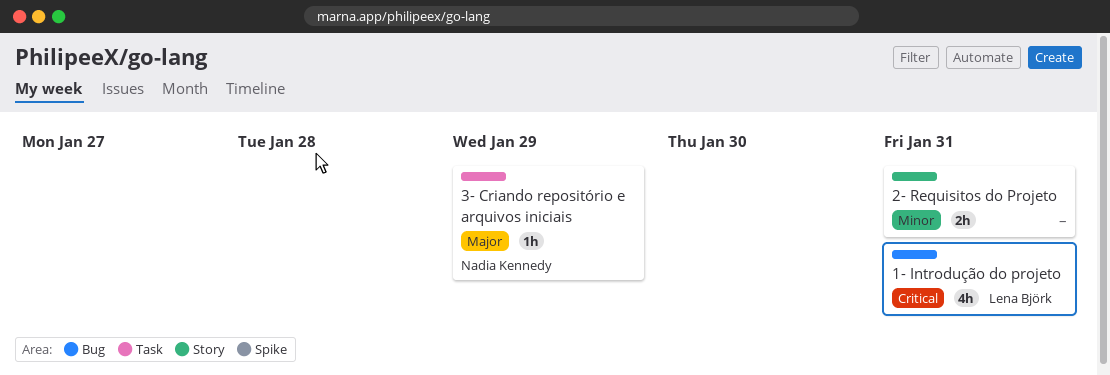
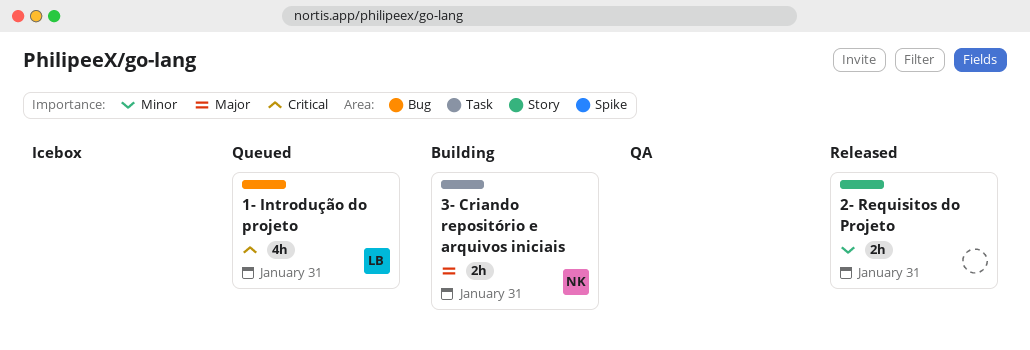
3- Criando repositório e arquivos iniciais, estimate: 1h -> 2h
3- Criando repositório e arquivos iniciais, due: Jan 29 -> Jan 31

